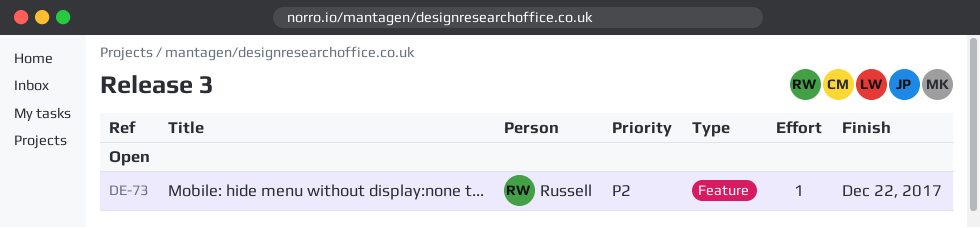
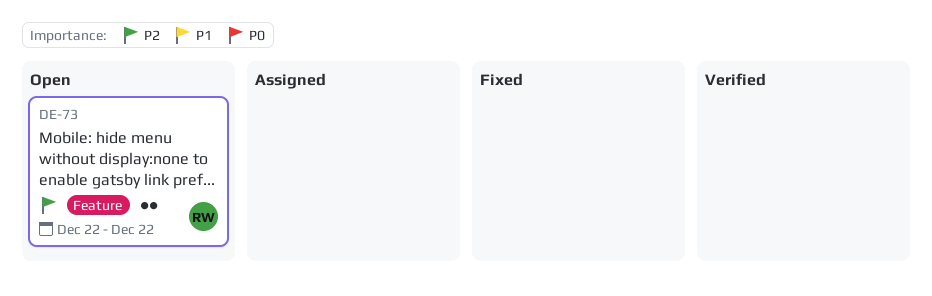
DE-73, estimate: 1 -> 2

